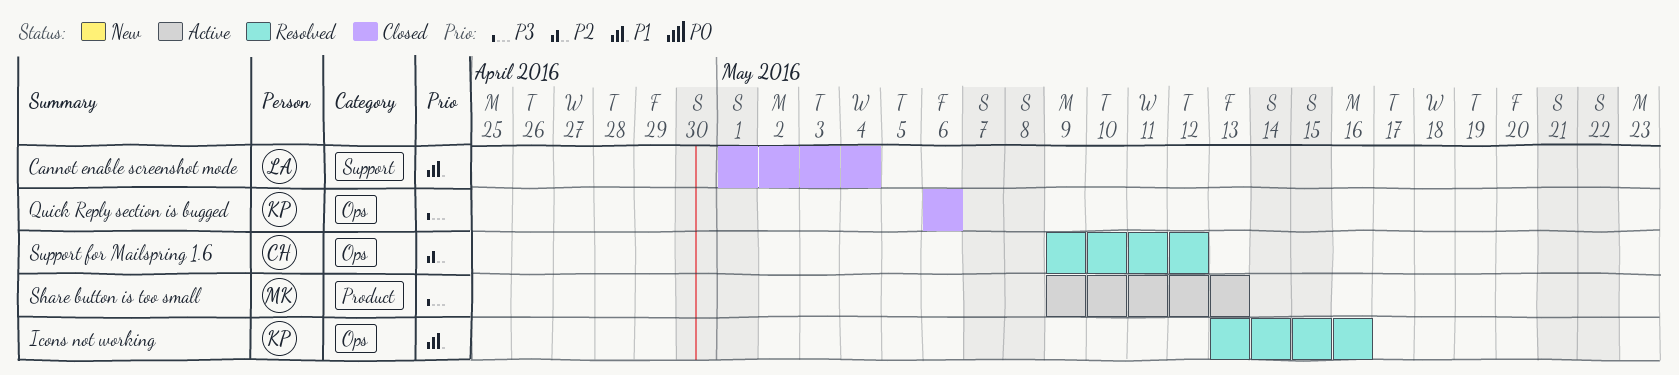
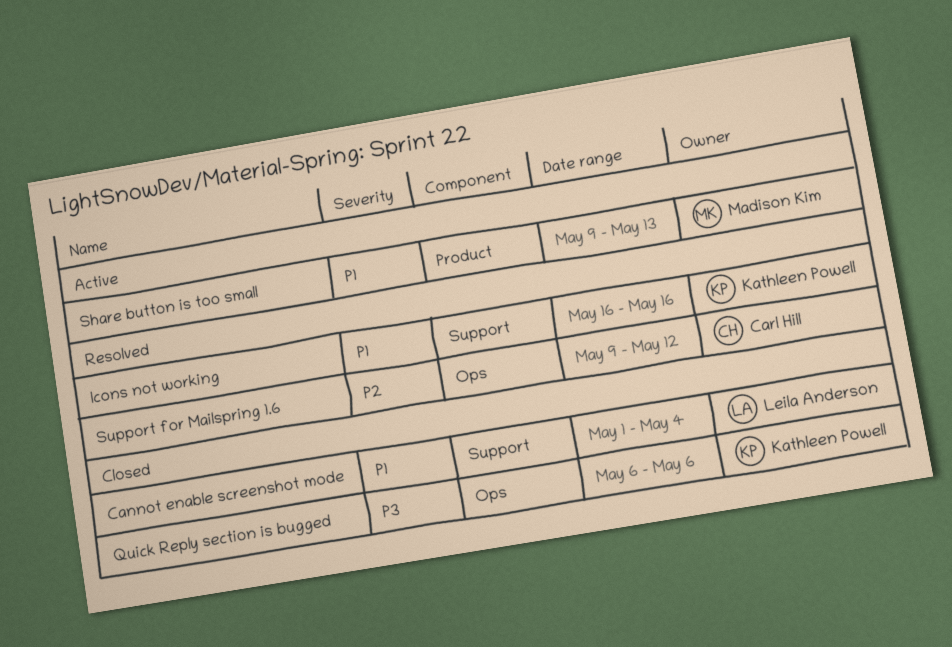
Icons not working, label: Ops -> Support
Icons not working, start: May 13 -> May 16
Share button is too small, priority: P3 -> P1

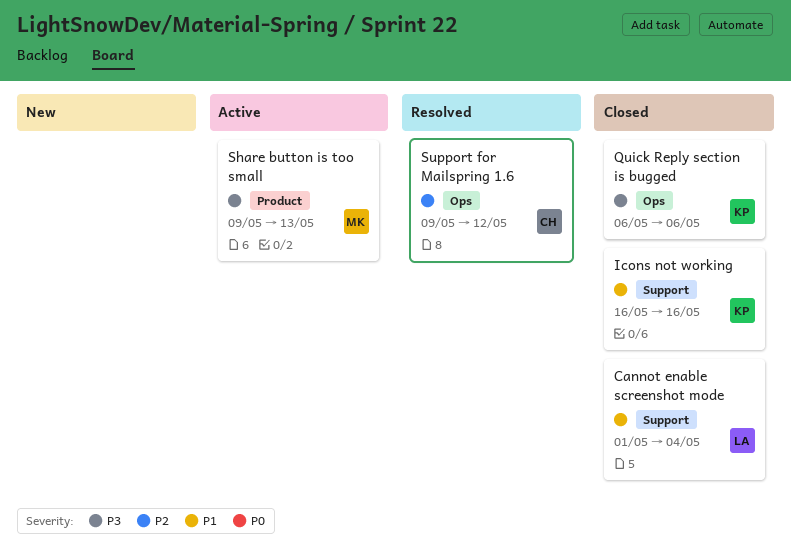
Icons not working, status: Resolved -> Closed
Share button is too small, priority: P1 -> P3

